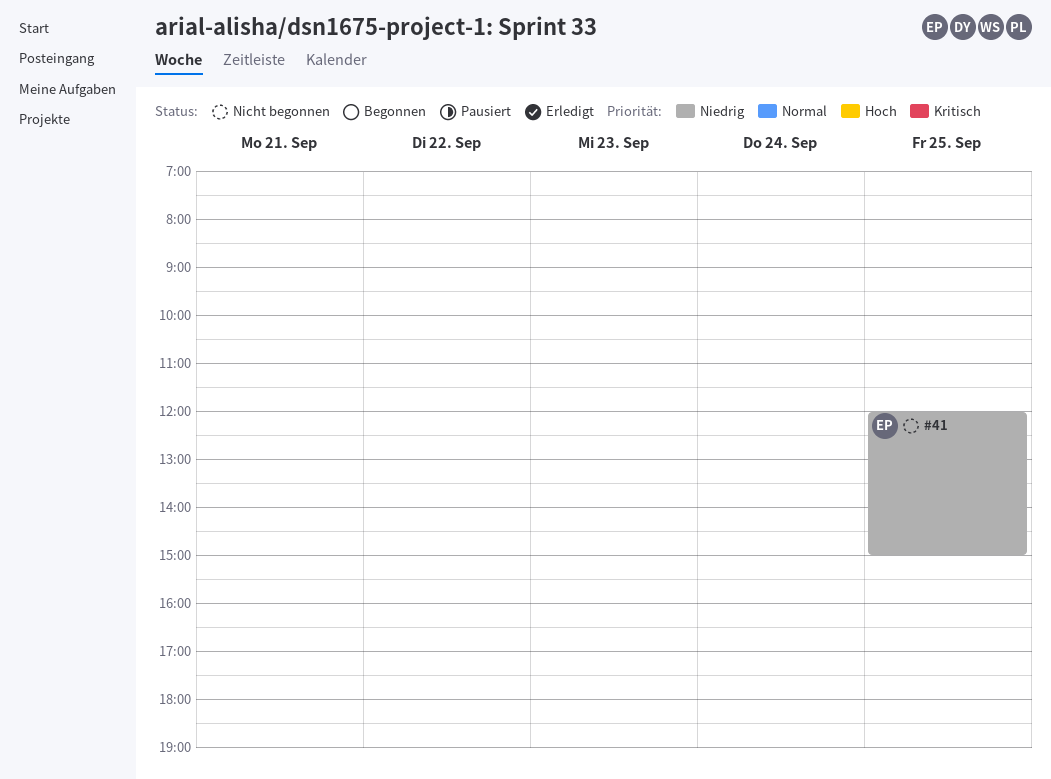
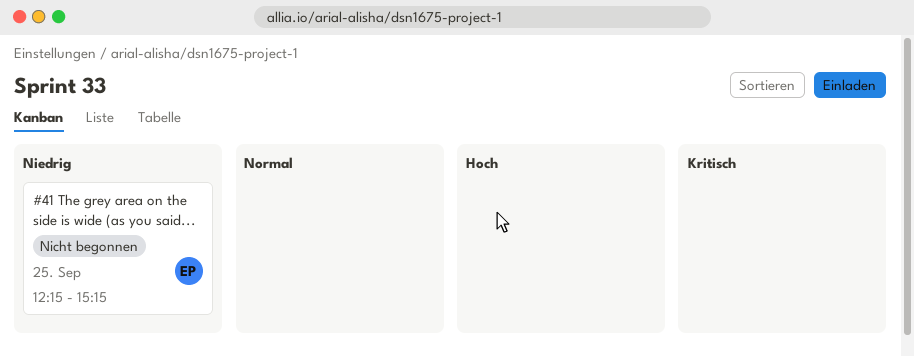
#41, begins: 12:00 -> 12:15
#41, ends: 15:00 -> 15:15

